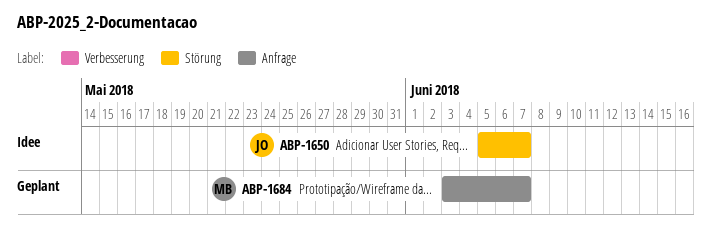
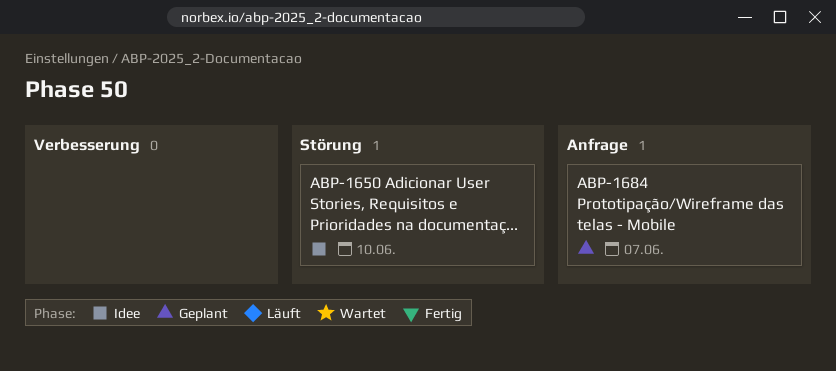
ABP-1650, due: Jun 7 -> Jun 10

